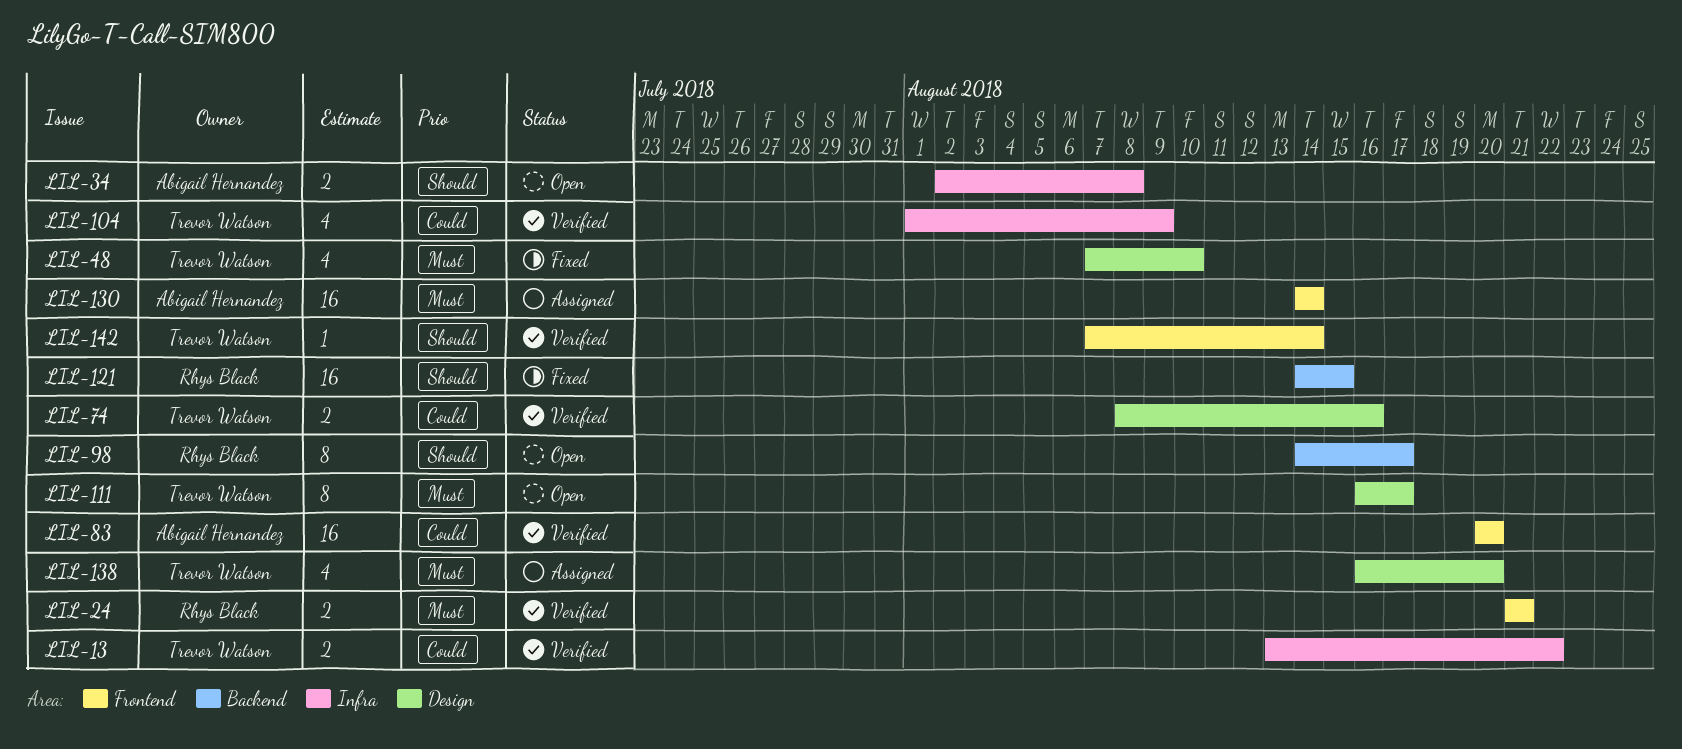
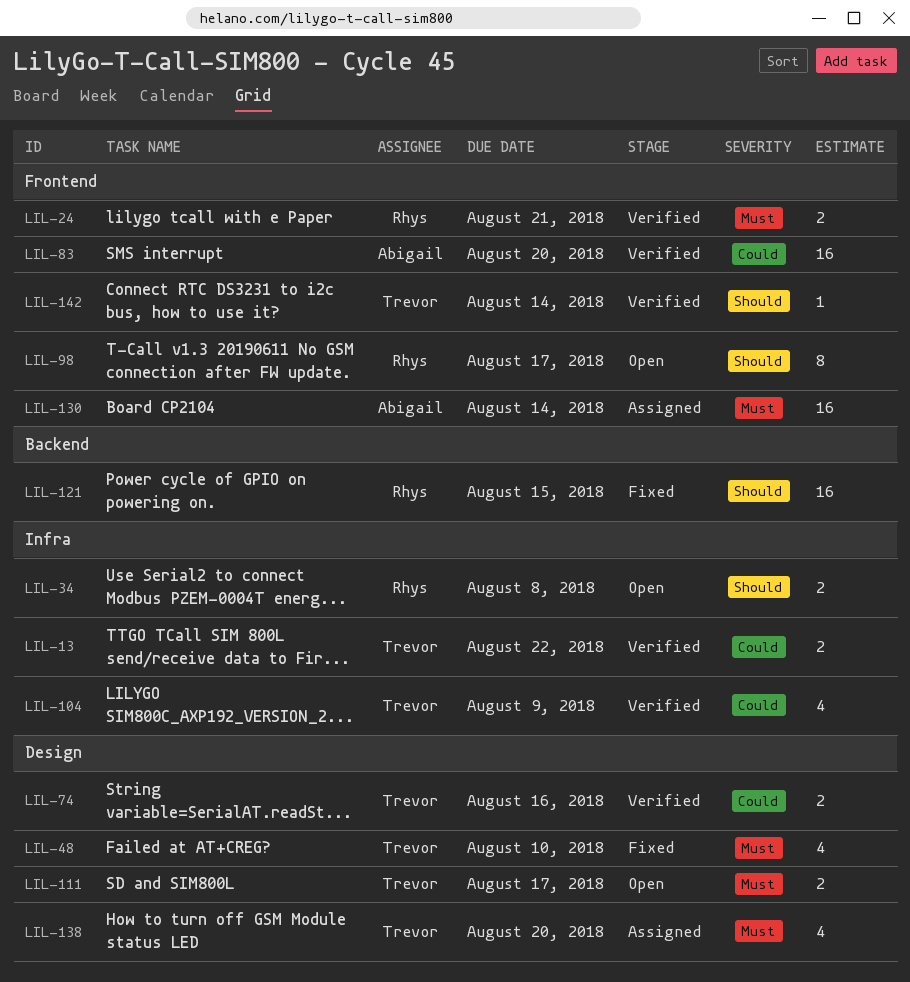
LIL-34, owner: Abigail Hernandez -> Rhys Black
LIL-98, label: Backend -> Frontend
LIL-111, estimate: 8 -> 2

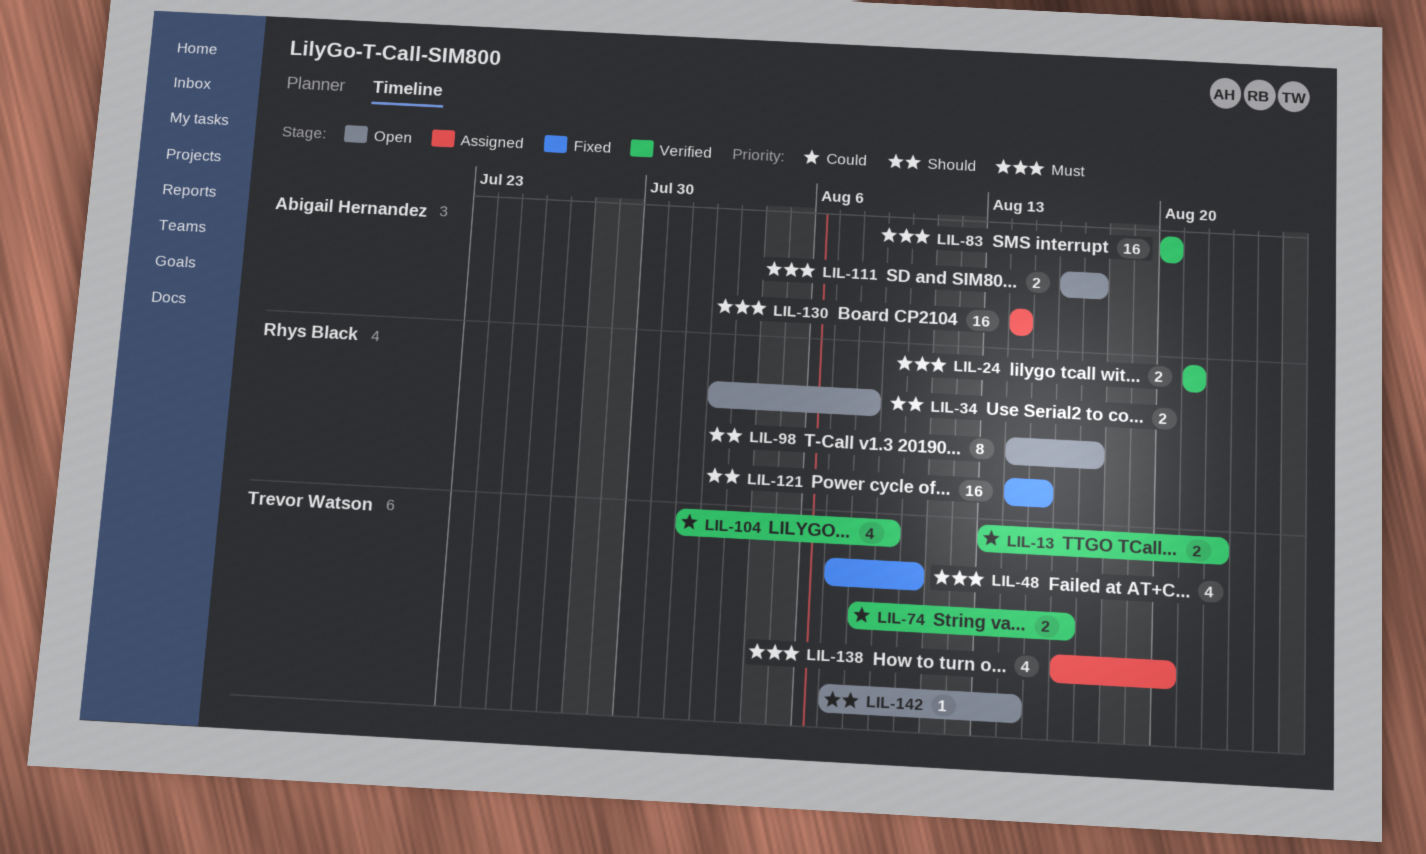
LIL-83, priority: Could -> Must
LIL-111, owner: Trevor Watson -> Abigail Hernandez
LIL-142, status: Verified -> Open

